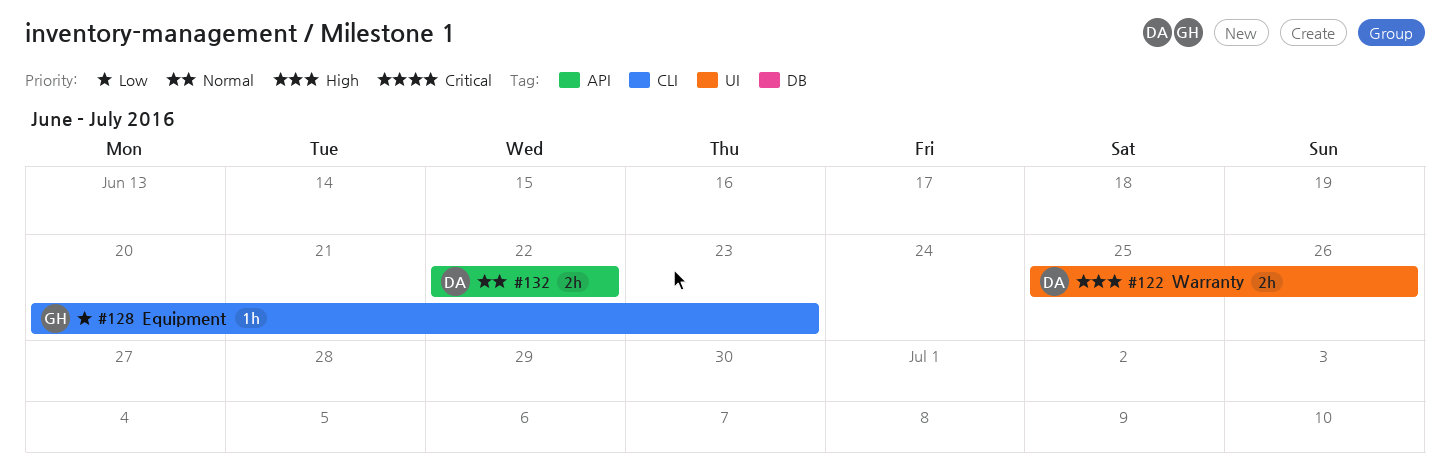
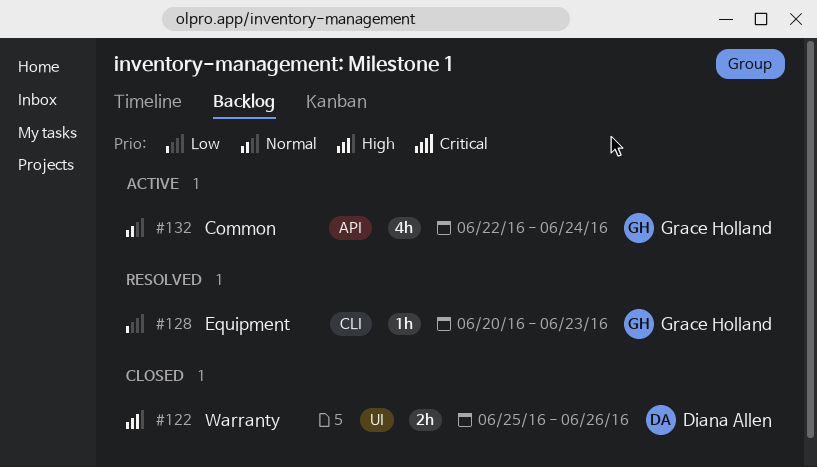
#132, owner: Diana Allen -> Grace Holland
#132, estimate: 2h -> 4h
#132, due: Jun 22 -> Jun 24

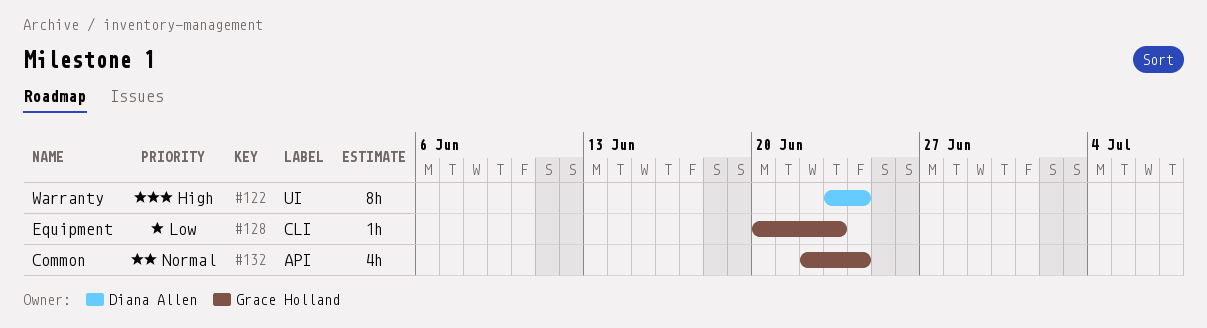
#122, estimate: 2h -> 8h
#122, start: Jun 25 -> Jun 23
#122, due: Jun 26 -> Jun 24

